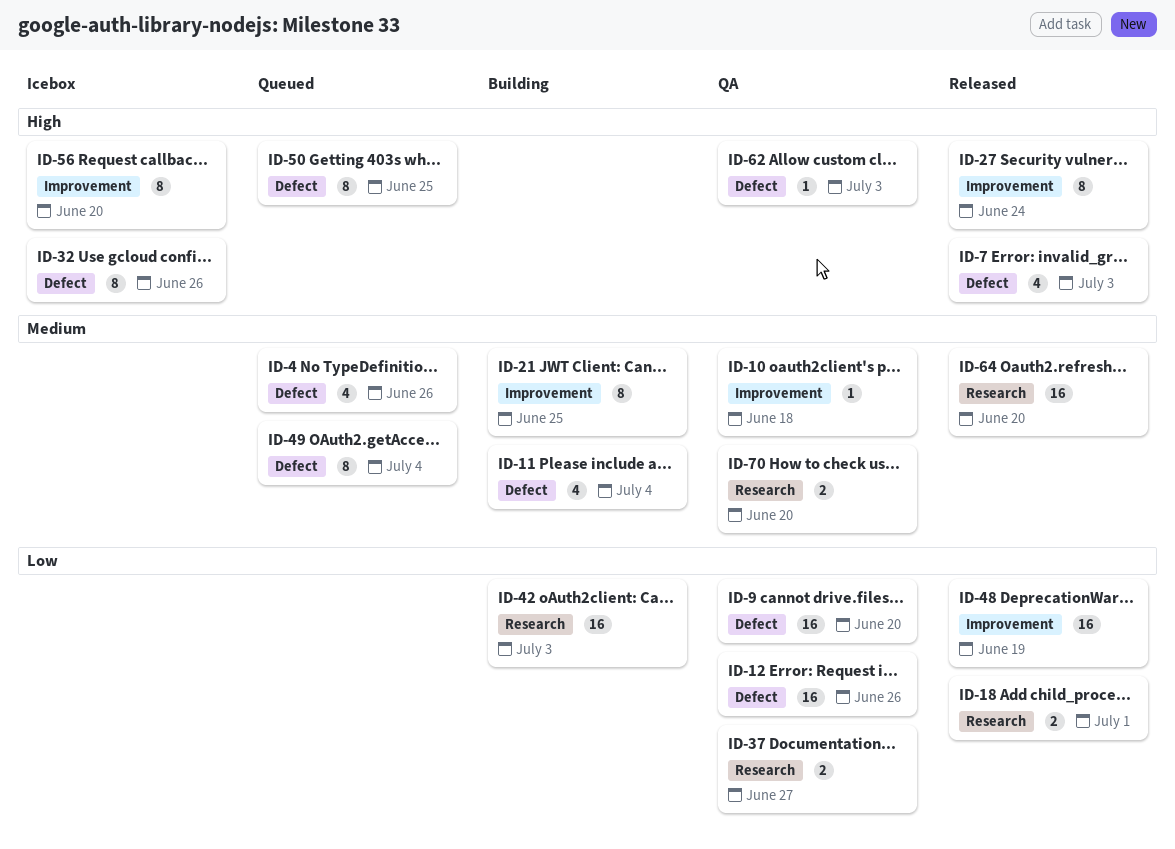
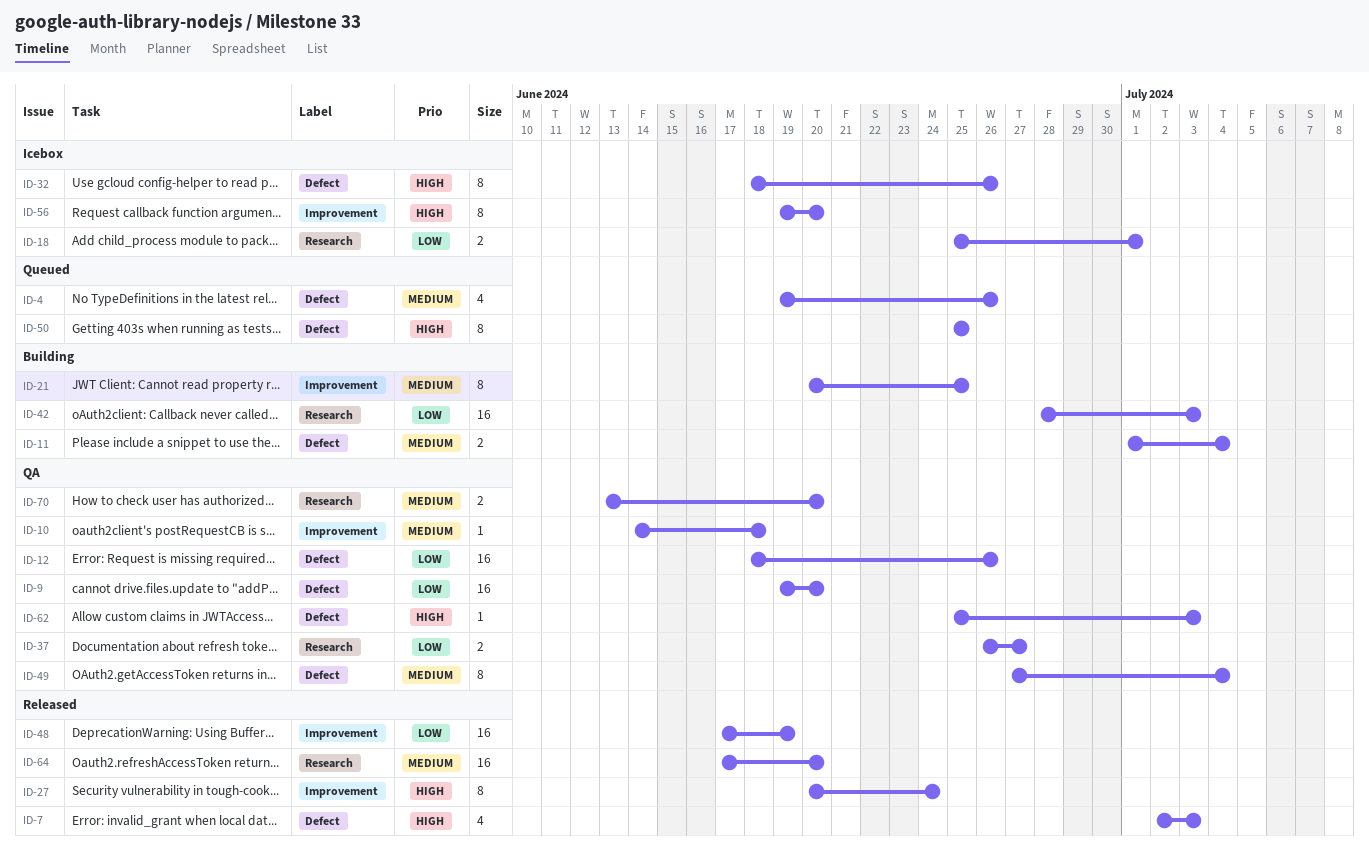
ID-11, estimate: 4 -> 2
ID-18, status: Released -> Icebox
ID-49, status: Queued -> QA

